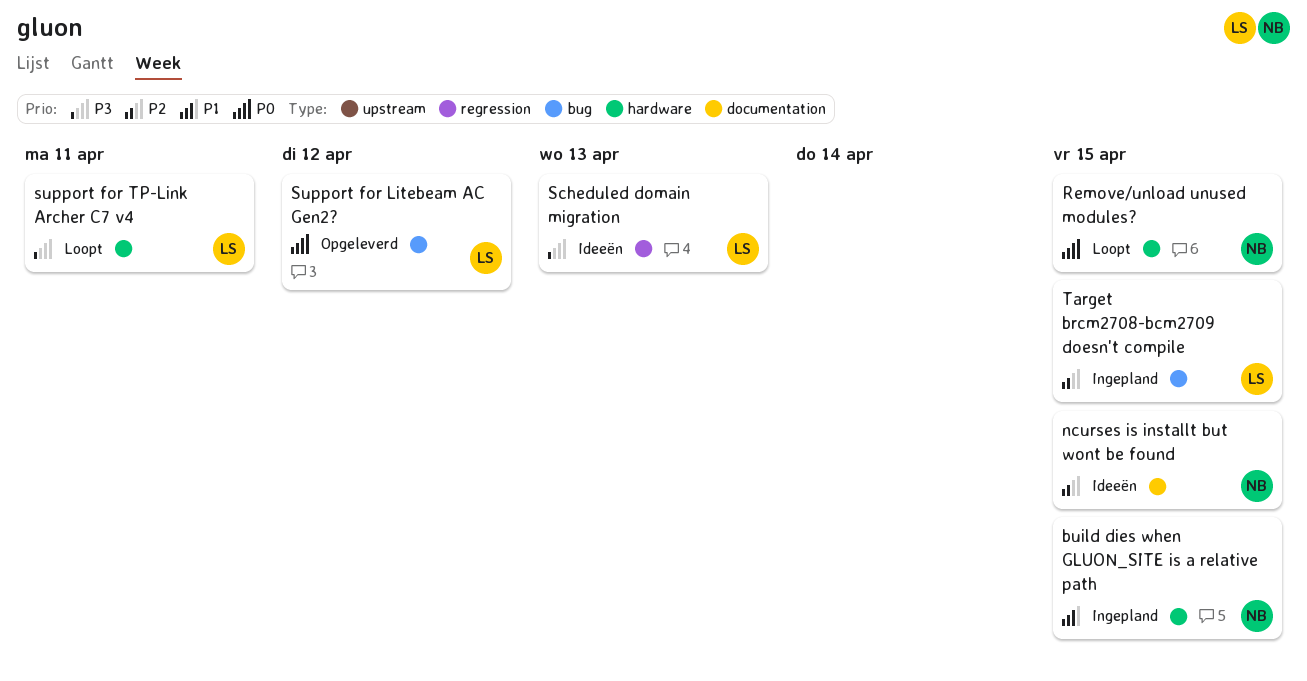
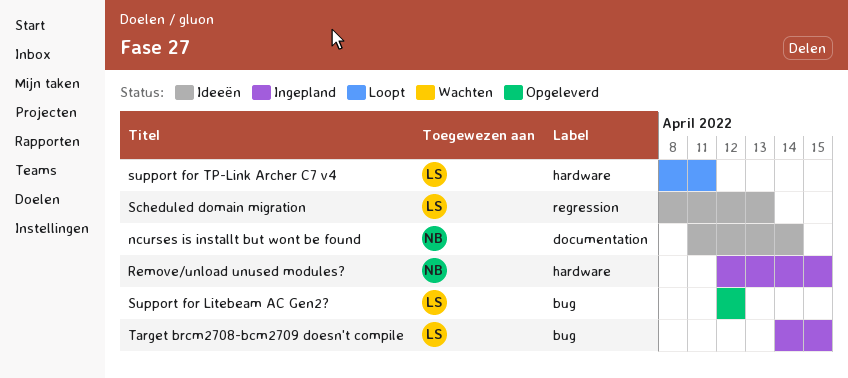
build dies when GLUON_SITE is a relative path: present -> none
ncurses is installt but wont be found, due: Apr 15 -> Apr 14
Remove/unload unused modules?, status: Loopt -> Ingepland

